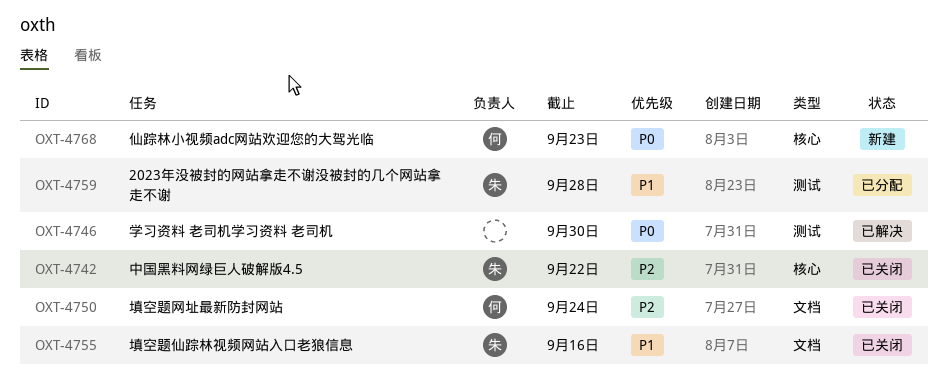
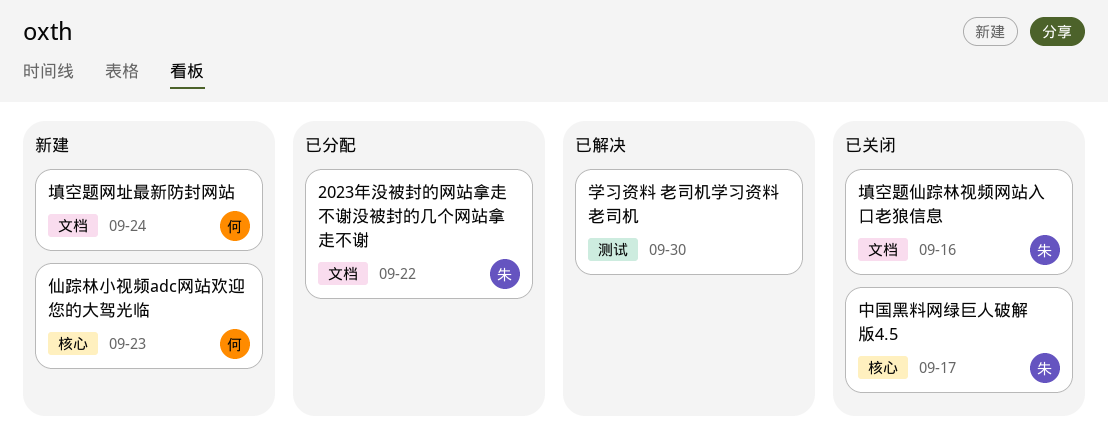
2023年没被封的网站拿走不谢没被封的几个网站拿走不谢, label: 测试 -> 文档
2023年没被封的网站拿走不谢没被封的几个网站拿走不谢, due: Sep 28 -> Sep 22
中国黑料网绿巨人破解版4.5, due: Sep 22 -> Sep 17
填空题网址最新防封网站, status: 已关闭 -> 新建

